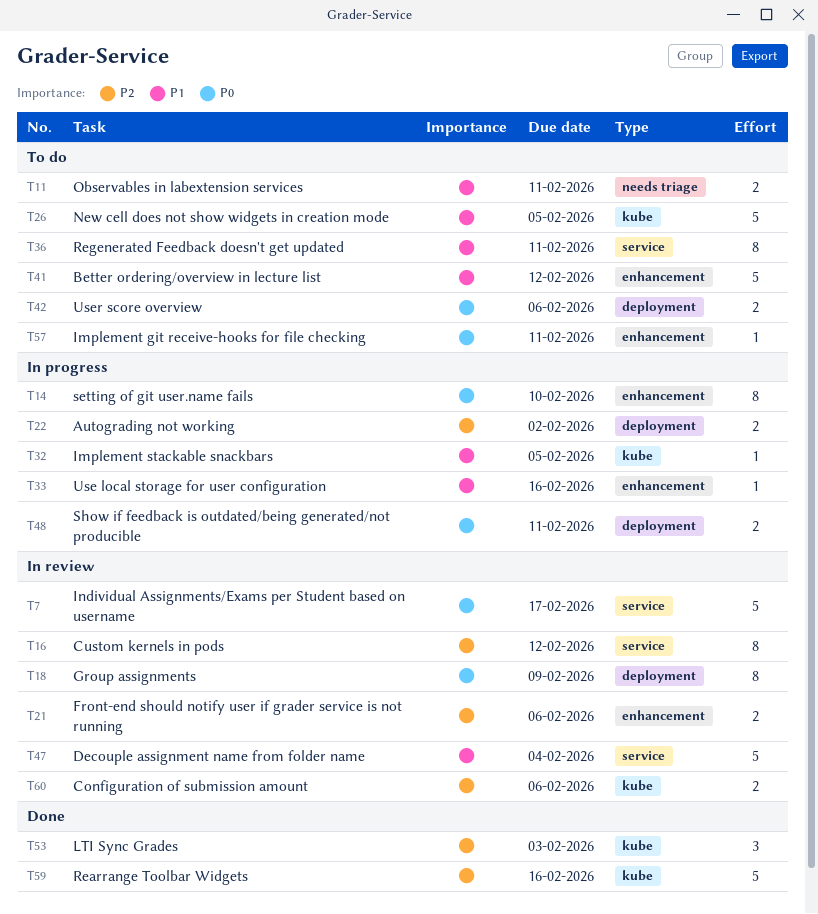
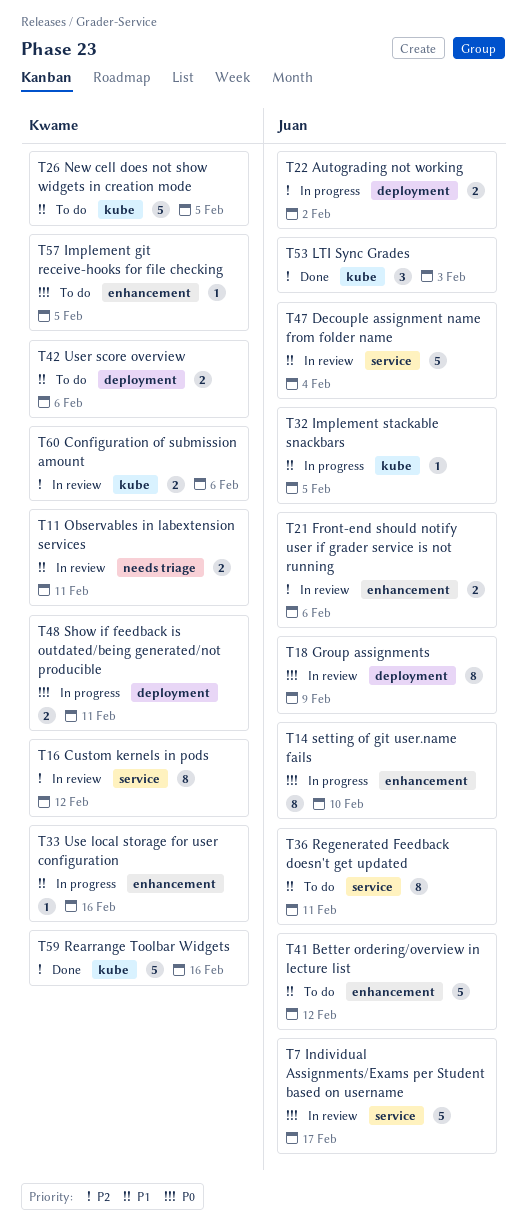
T11, status: To do -> In review
T42, priority: P0 -> P1
T57, due: Feb 11 -> Feb 5

